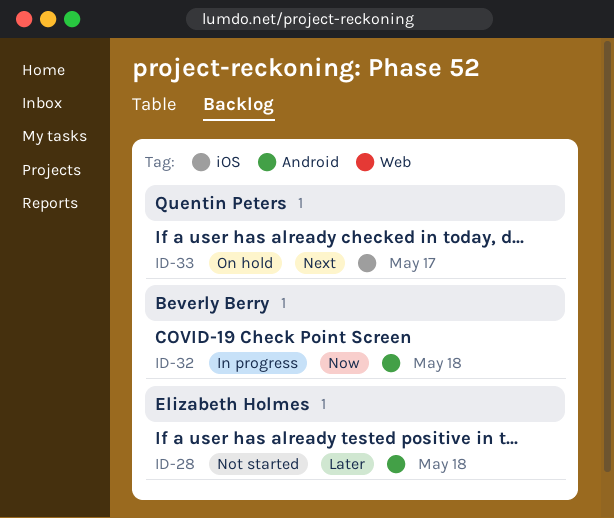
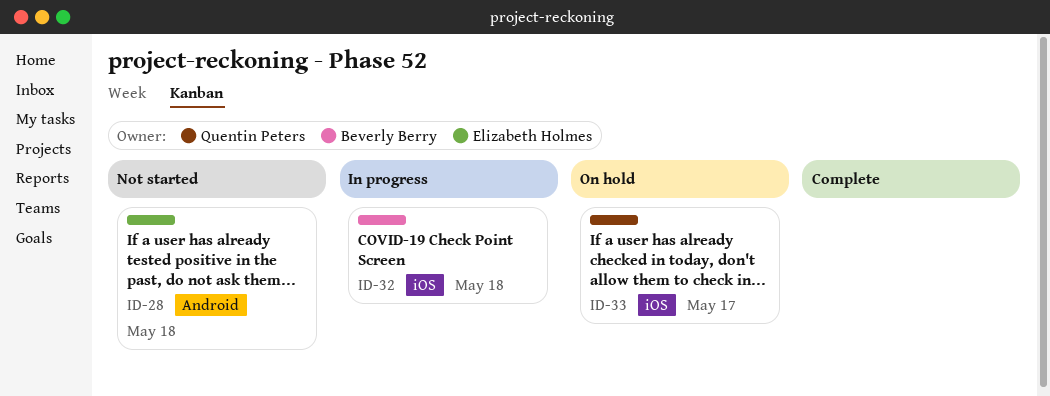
ID-32, label: Android -> iOS

